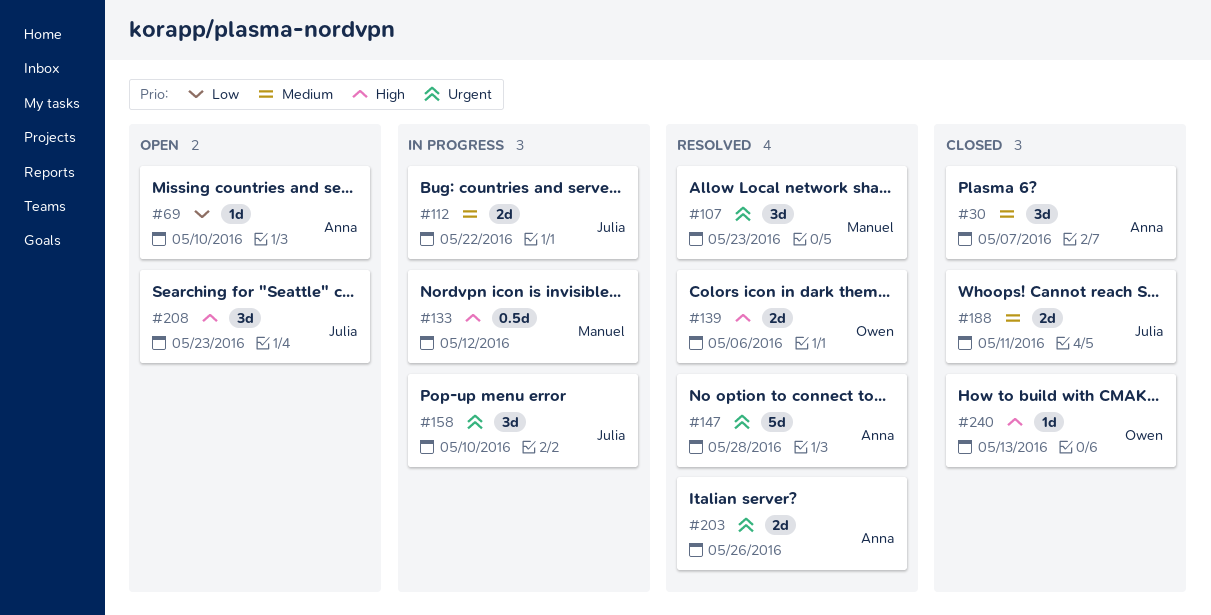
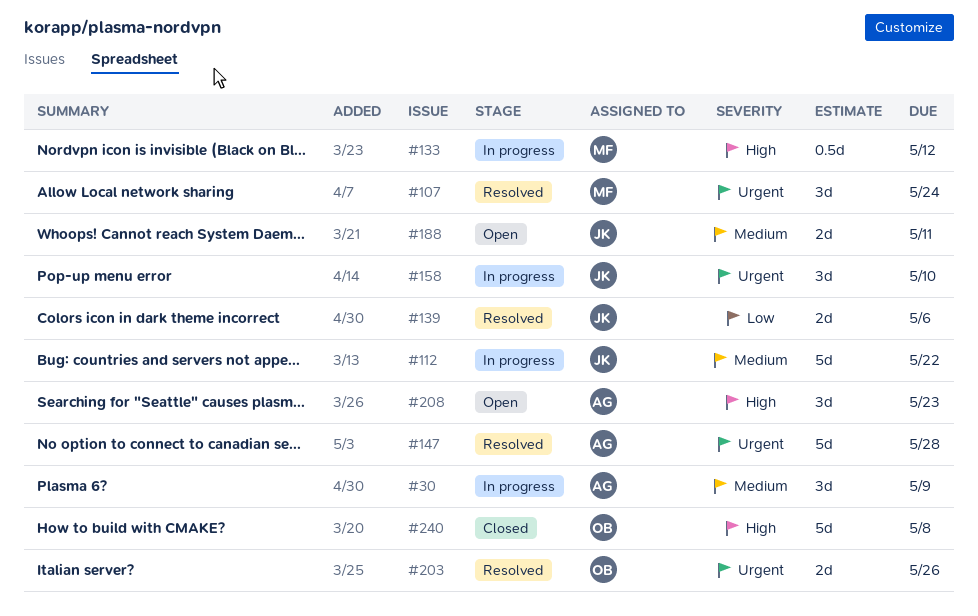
#30, status: Closed -> In progress
#30, due: May 7 -> May 9
#69: present -> none
#107, due: May 23 -> May 24
#112, estimate: 2d -> 5d
#139, owner: Owen -> Julia
#139, priority: High -> Low
#188, status: Closed -> Open
#203, owner: Anna -> Owen
#208, owner: Julia -> Anna
#240, estimate: 1d -> 5d
#240, due: May 13 -> May 8

